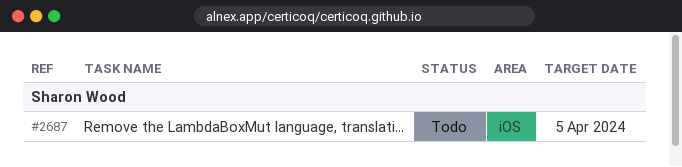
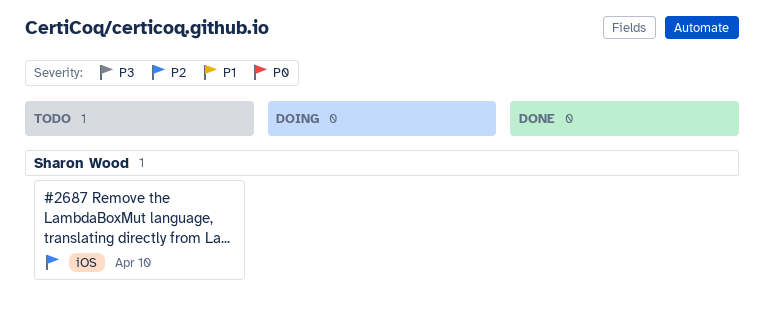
#2687, due: Apr 5 -> Apr 10

